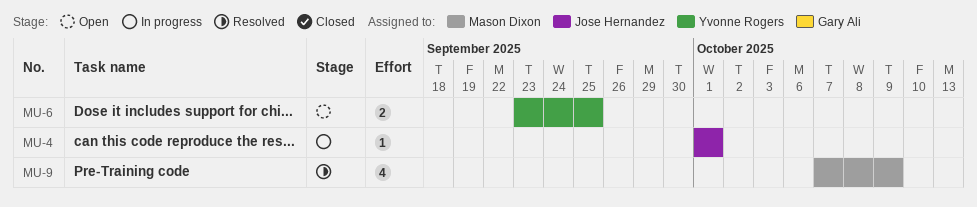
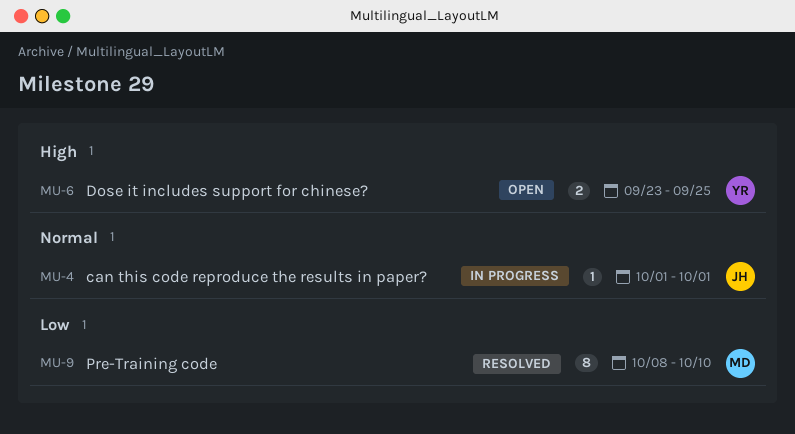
MU-9, estimate: 4 -> 8
MU-9, start: Oct 7 -> Oct 8
MU-9, due: Oct 9 -> Oct 10

